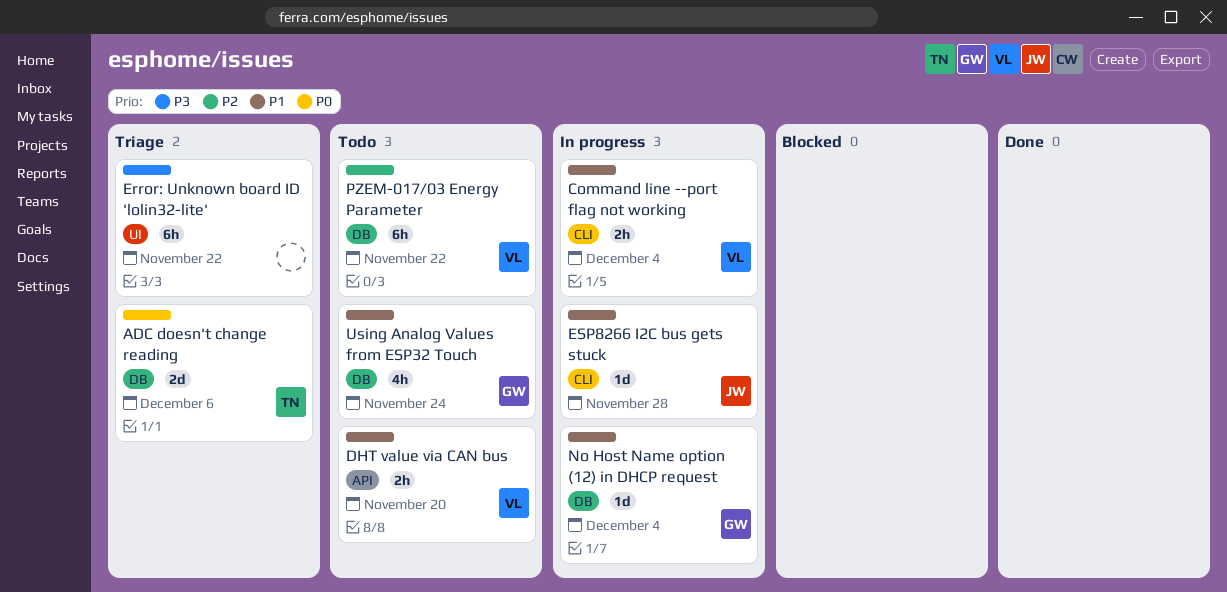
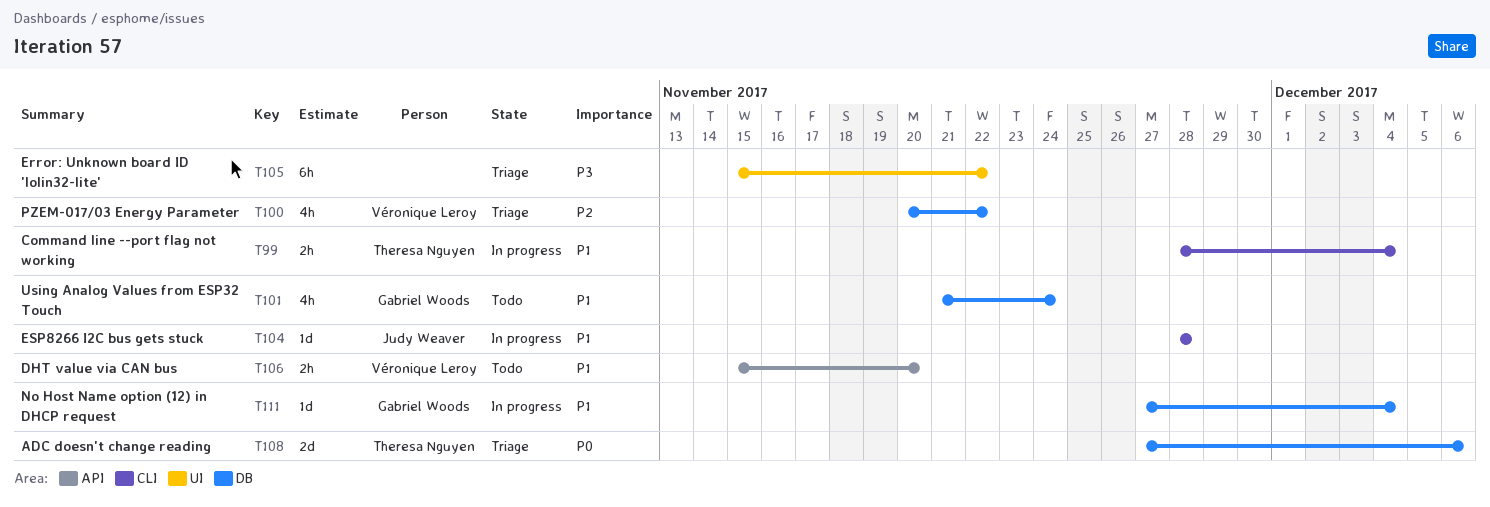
Command line --port flag not working, owner: Véronique Leroy -> Theresa Nguyen
PZEM-017/03 Energy Parameter, status: Todo -> Triage
PZEM-017/03 Energy Parameter, estimate: 6h -> 4h

